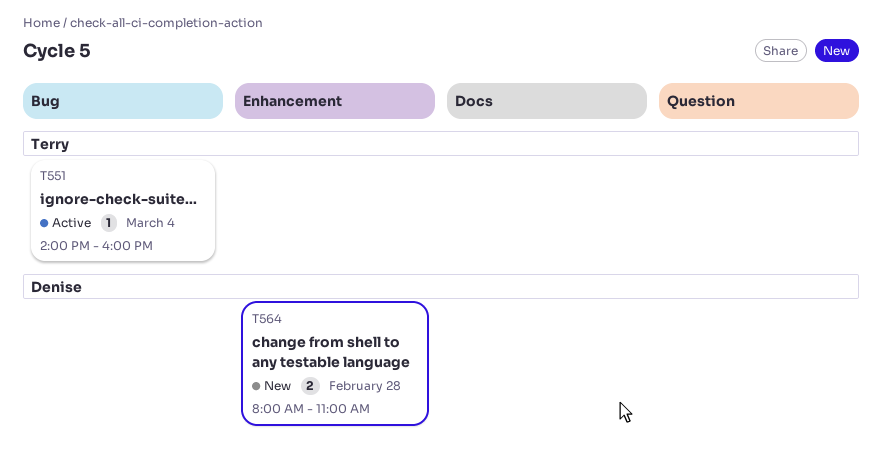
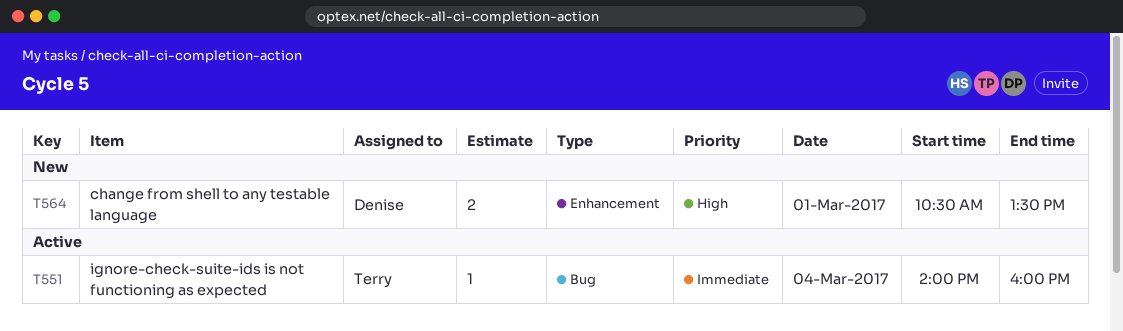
T564, day: Feb 28 -> Mar 1
T564, begins: 08:00 -> 10:30
T564, ends: 11:00 -> 13:30

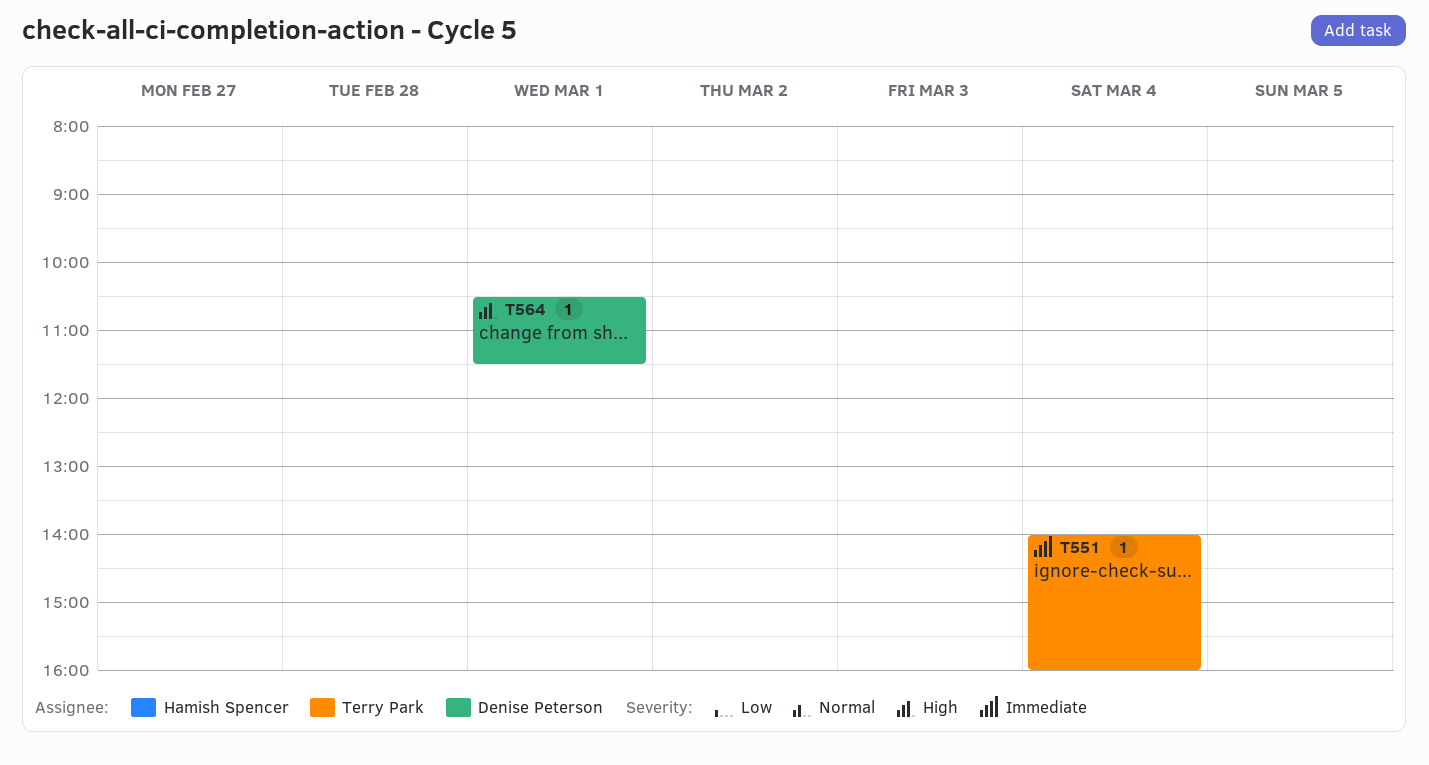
T564, estimate: 2 -> 1
T564, ends: 13:30 -> 11:30

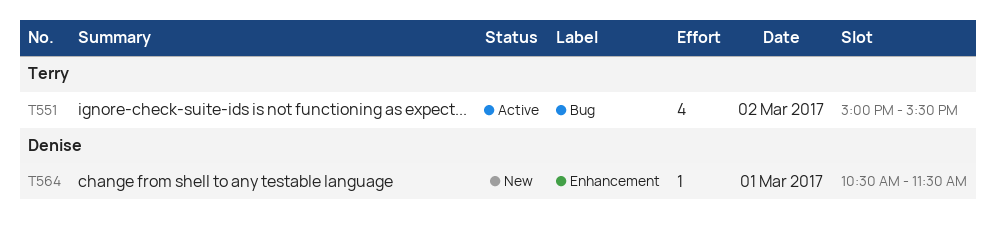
T551, estimate: 1 -> 4
T551, day: Mar 4 -> Mar 2
T551, begins: 14:00 -> 15:00
T551, ends: 16:00 -> 15:30

